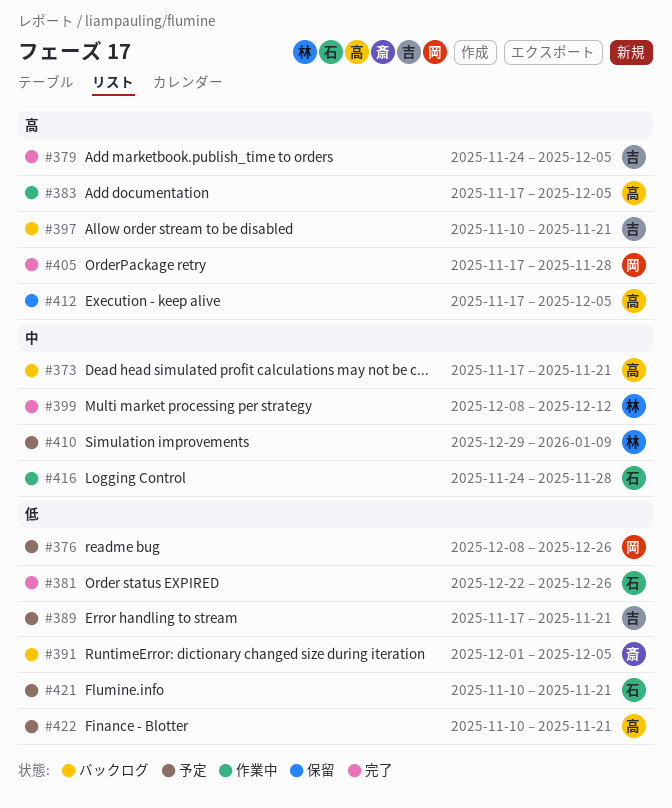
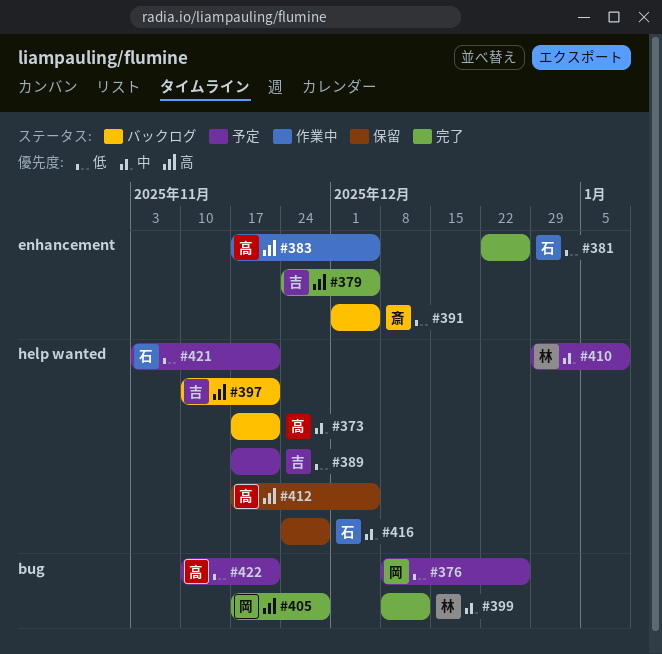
#416, status: 作業中 -> 保留
#421, start: Nov 10 -> Nov 3

